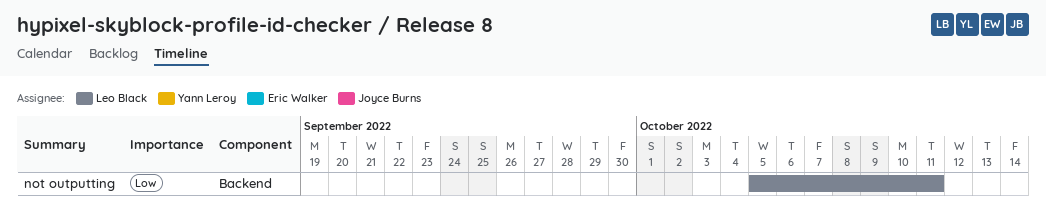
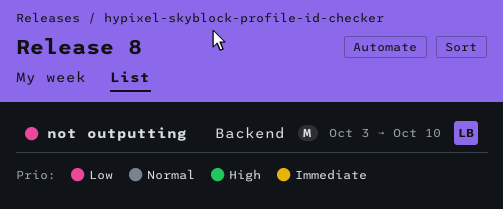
not outputting, start: Oct 5 -> Oct 3
not outputting, due: Oct 11 -> Oct 10

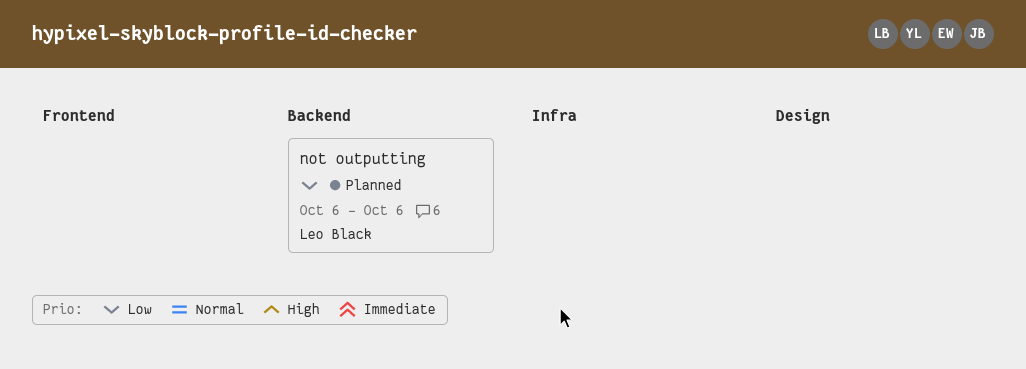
not outputting, start: Oct 3 -> Oct 6
not outputting, due: Oct 10 -> Oct 6

